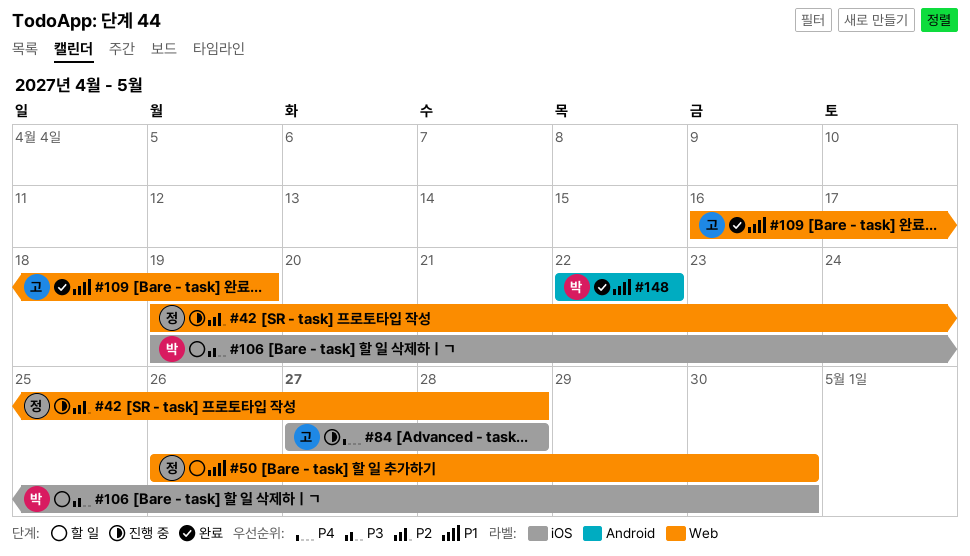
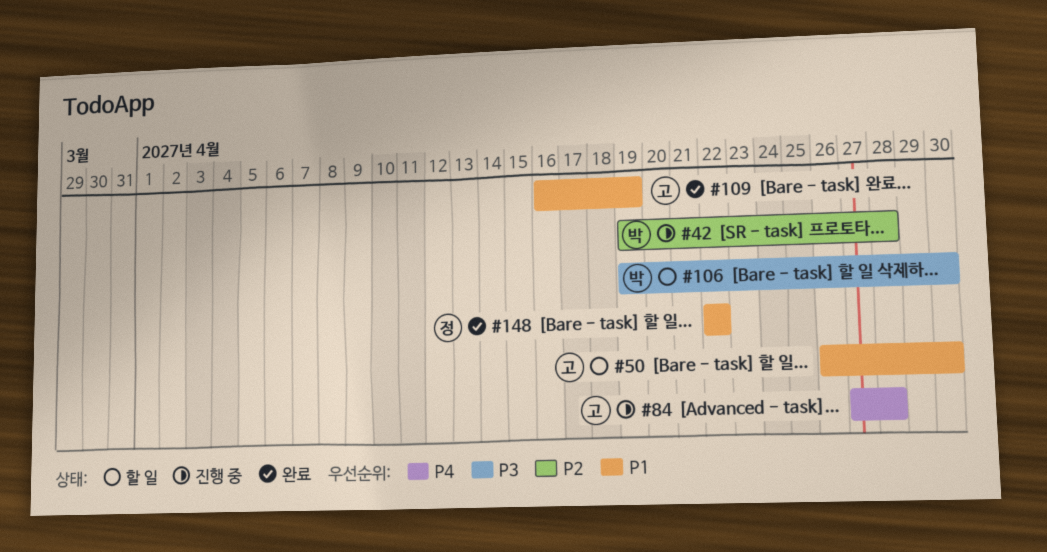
#42, owner: 정 -> 박
#50, owner: 정 -> 고
#148, owner: 박 -> 정

